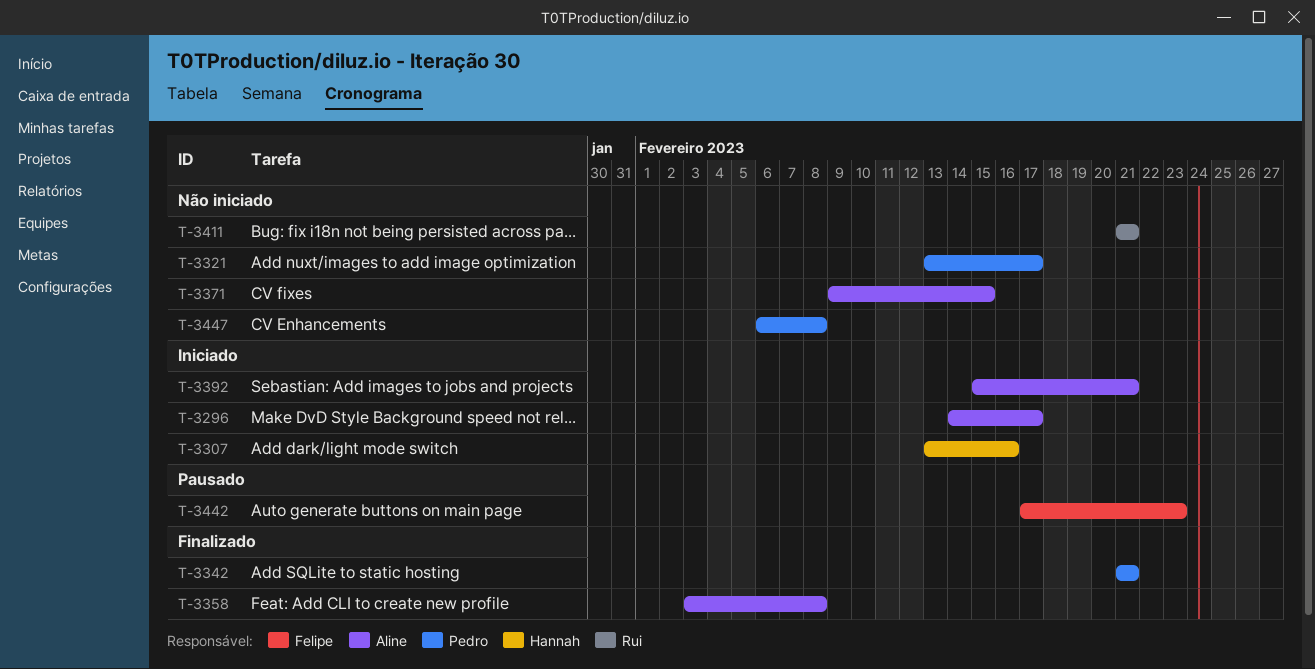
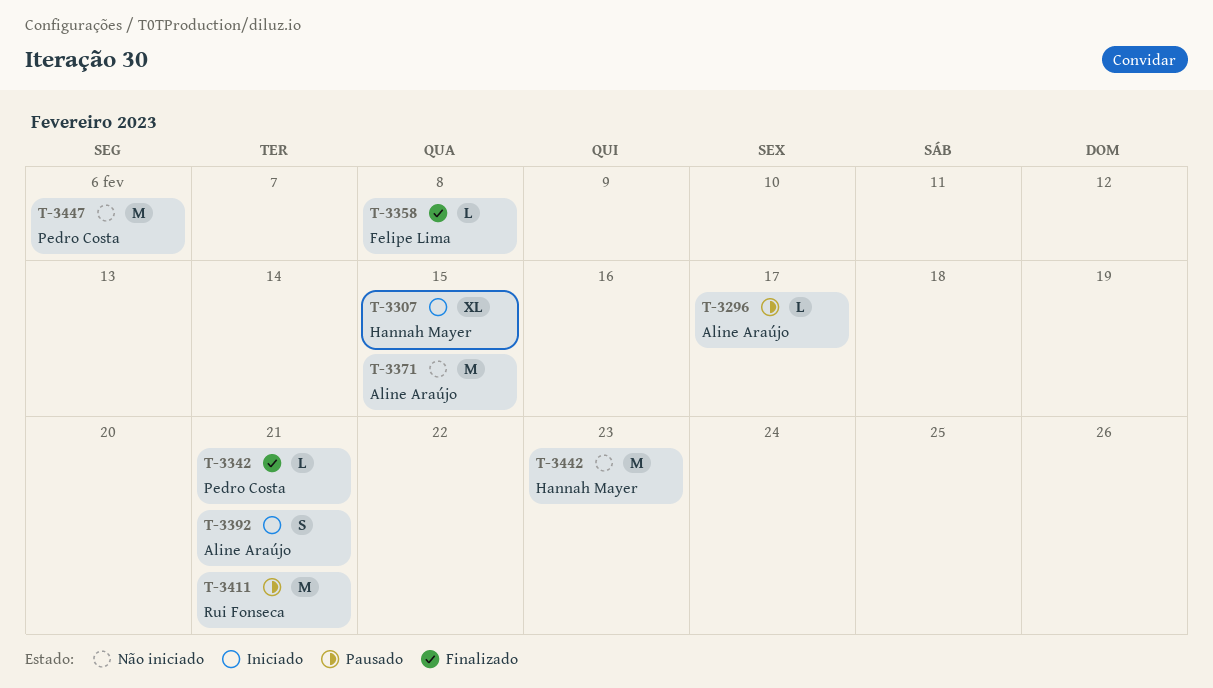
T-3296, status: Iniciado -> Pausado
T-3307, due: Feb 16 -> Feb 15
T-3321: present -> none
T-3358, owner: Aline Araújo -> Felipe Lima
T-3411, status: Não iniciado -> Pausado
T-3442, status: Pausado -> Não iniciado
T-3442, owner: Felipe Lima -> Hannah Mayer
T-3447, due: Feb 8 -> Feb 6

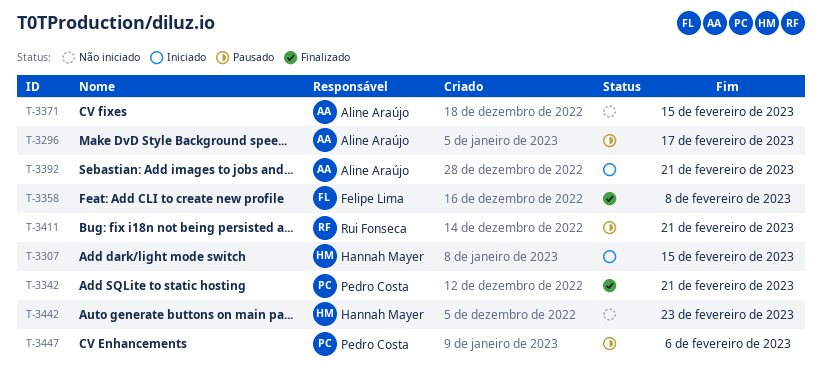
T-3447, status: Não iniciado -> Pausado

